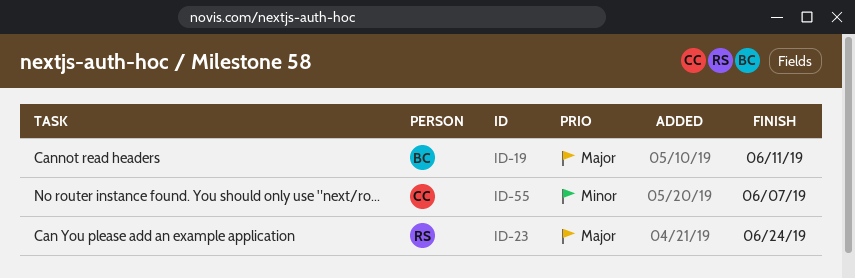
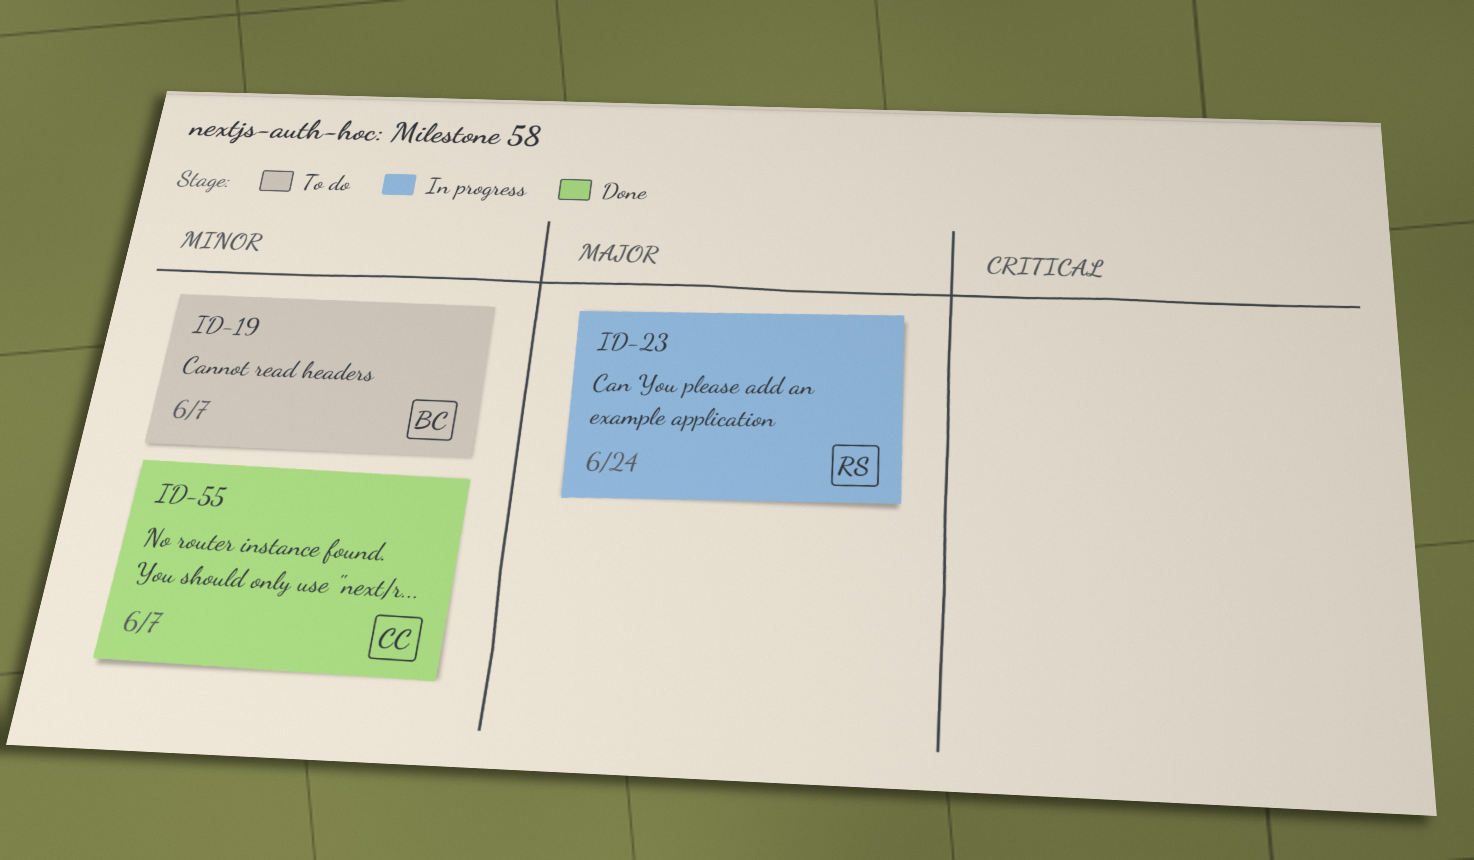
ID-19, priority: Major -> Minor
ID-19, due: Jun 11 -> Jun 7

